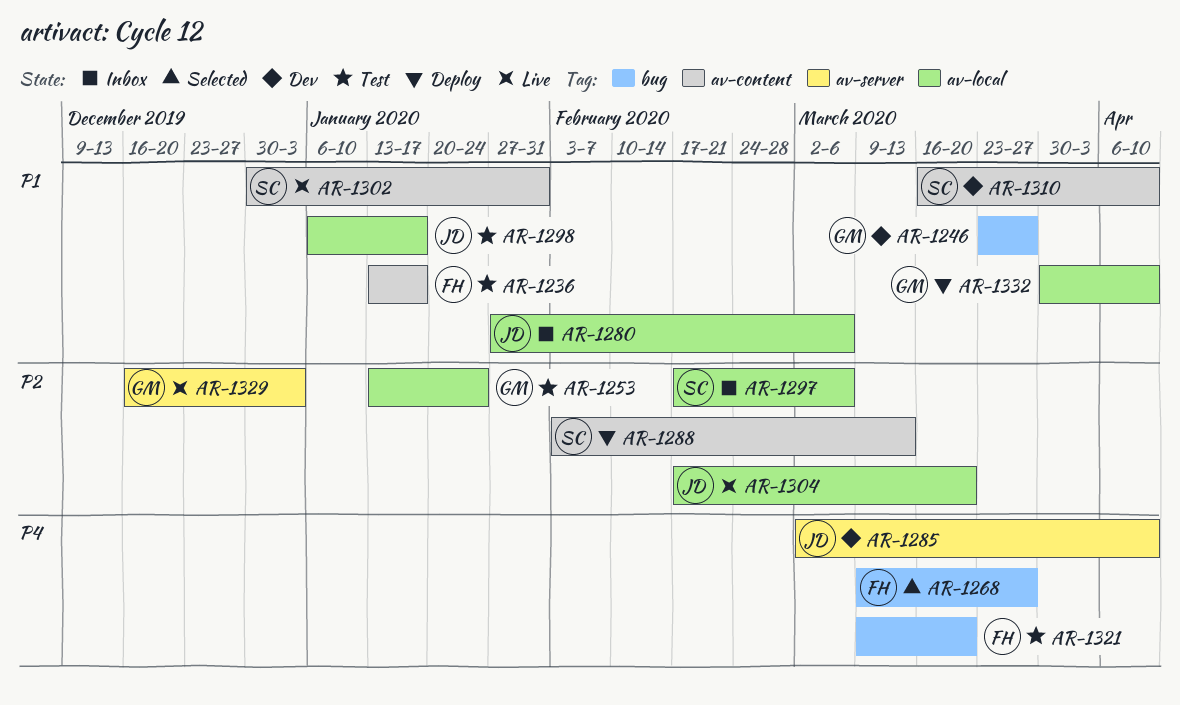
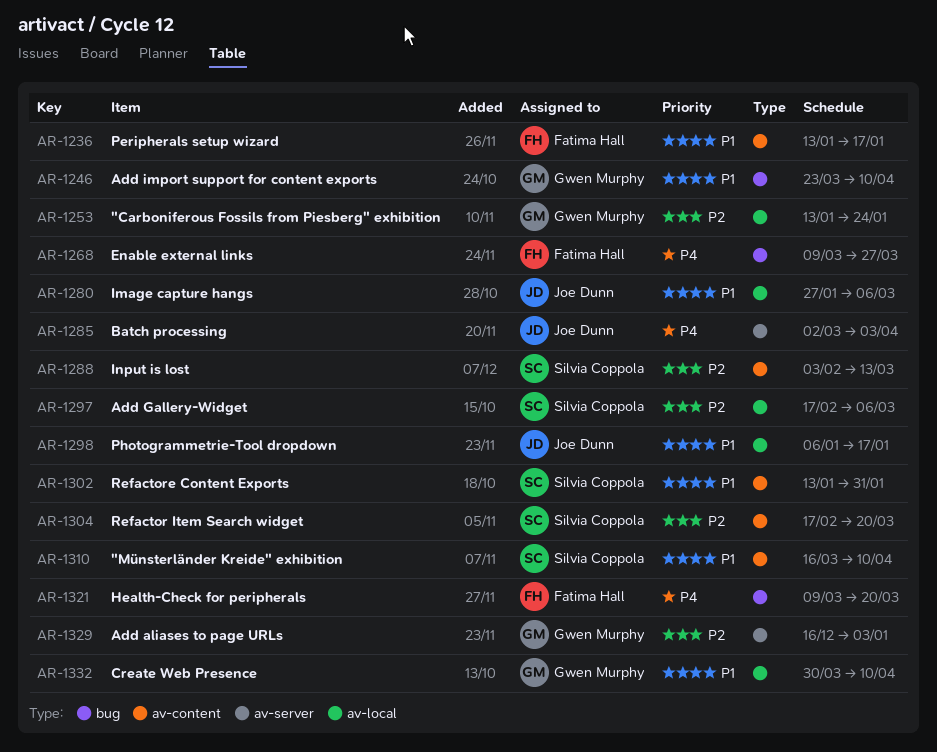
AR-1246, due: Mar 27 -> Apr 10
AR-1285, due: Apr 10 -> Apr 3
AR-1302, start: Dec 30 -> Jan 13
AR-1304, owner: Joe Dunn -> Silvia Coppola
AR-1304, label: av-local -> av-content

